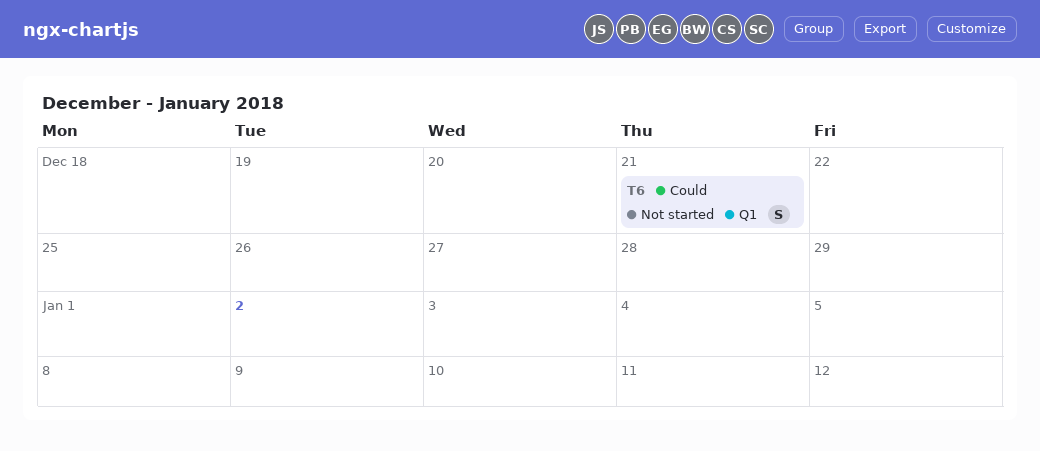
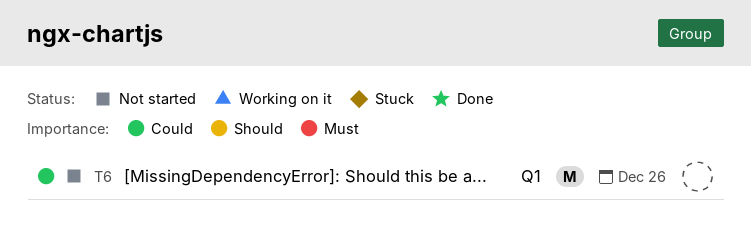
T6, estimate: S -> M
T6, due: Dec 21 -> Dec 26

